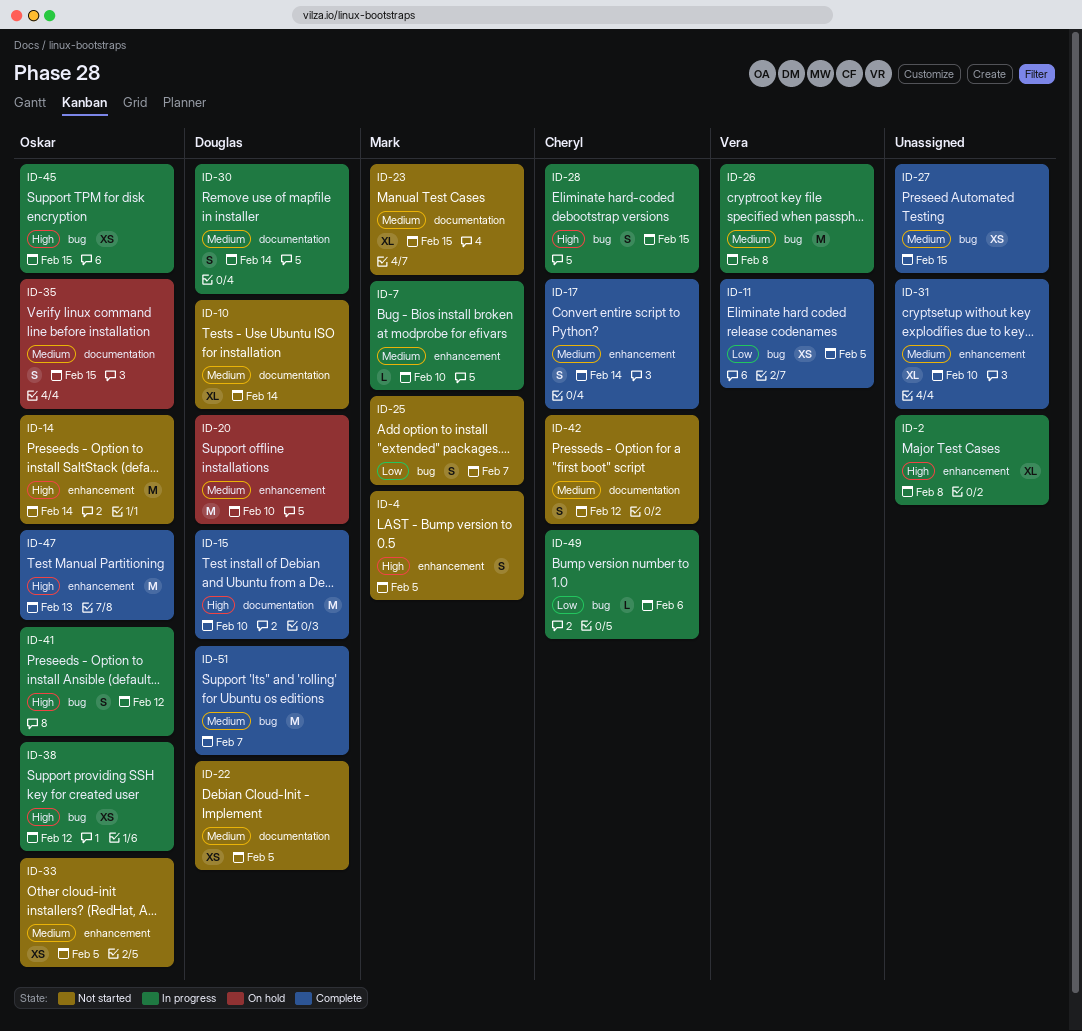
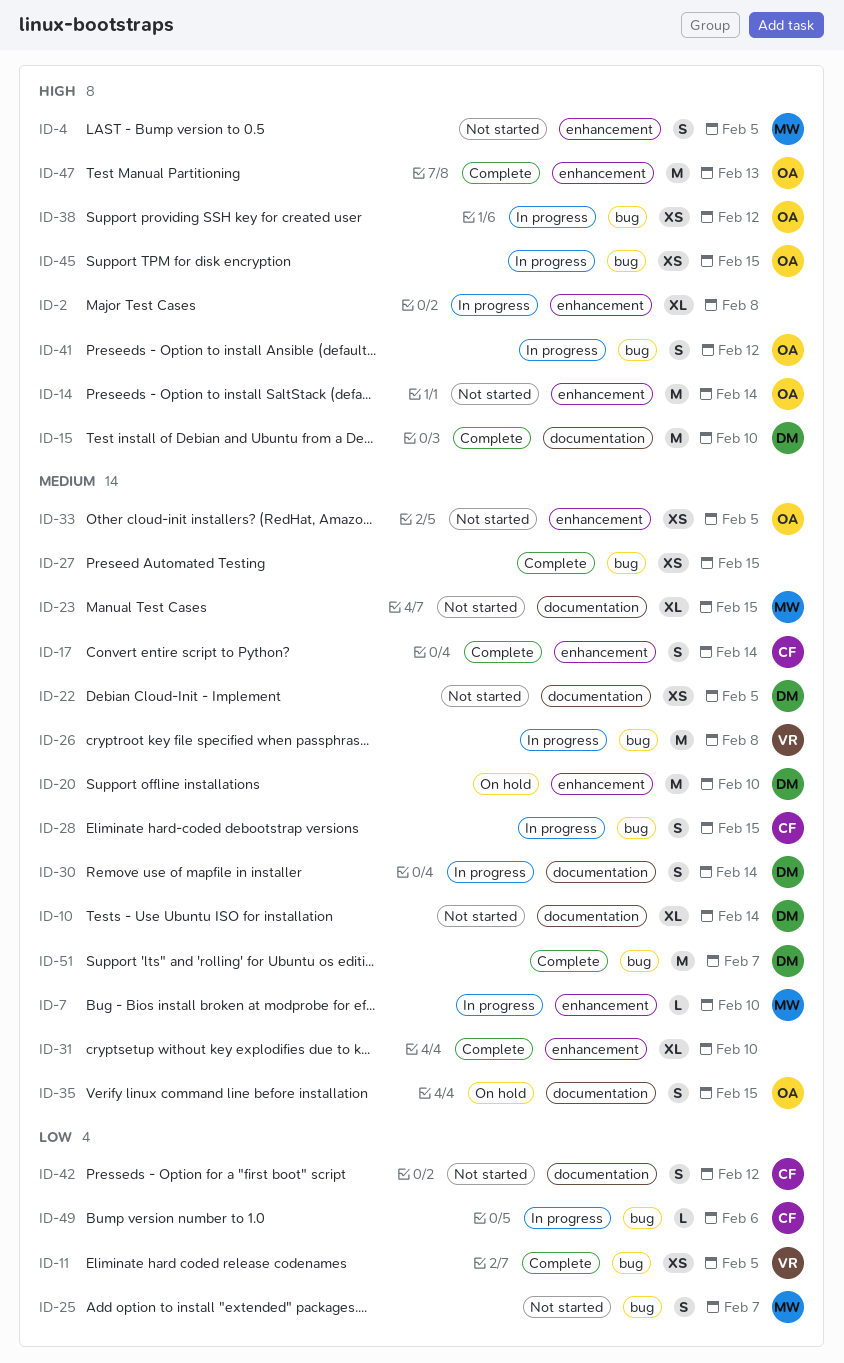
ID-28, priority: High -> Medium
ID-42, priority: Medium -> Low

